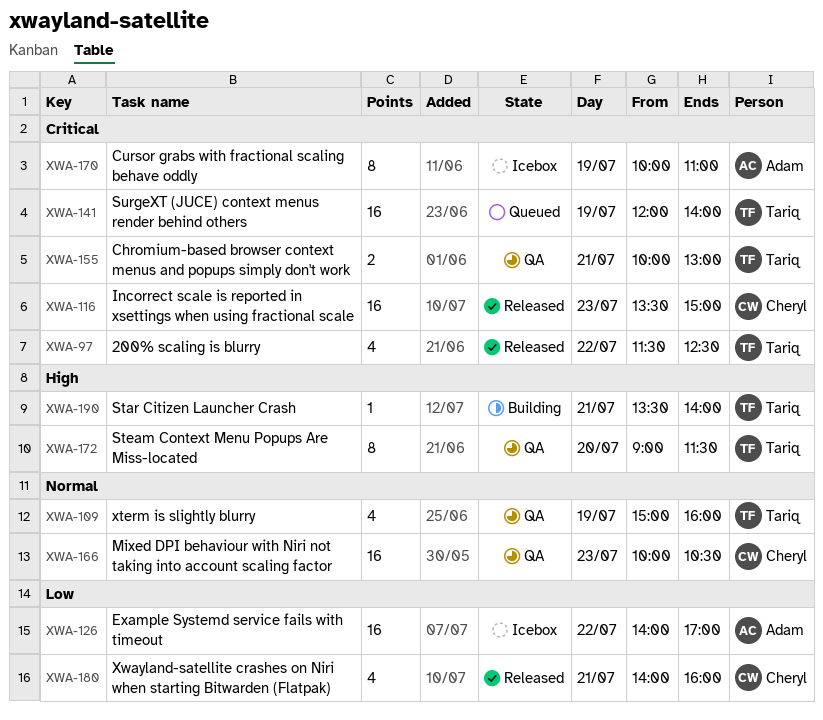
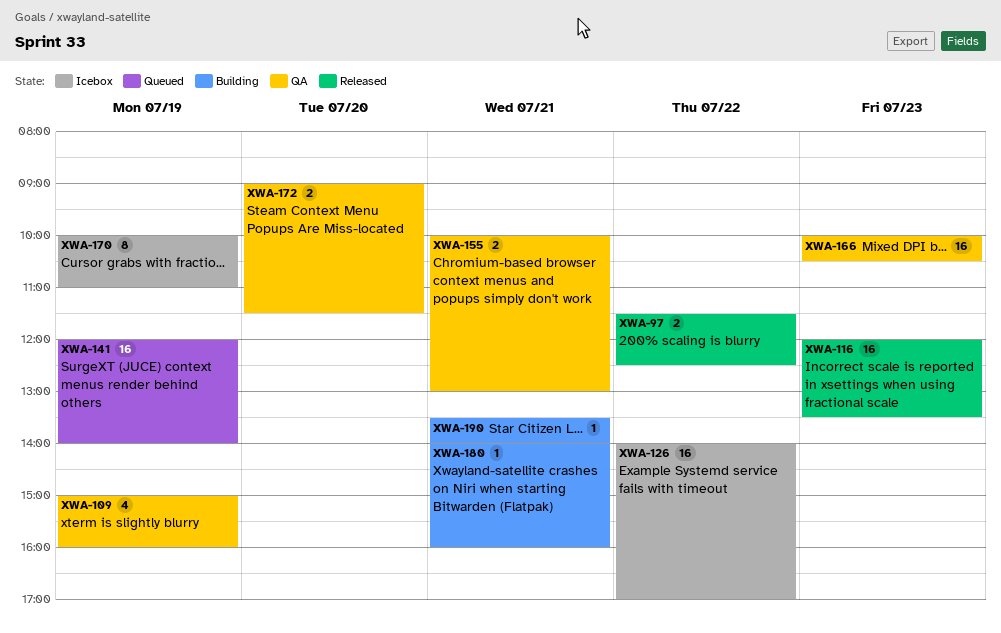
XWA-97, estimate: 4 -> 2
XWA-116, begins: 13:30 -> 12:00
XWA-116, ends: 15:00 -> 13:30
XWA-172, estimate: 8 -> 2
XWA-180, status: Released -> Building
XWA-180, estimate: 4 -> 1

